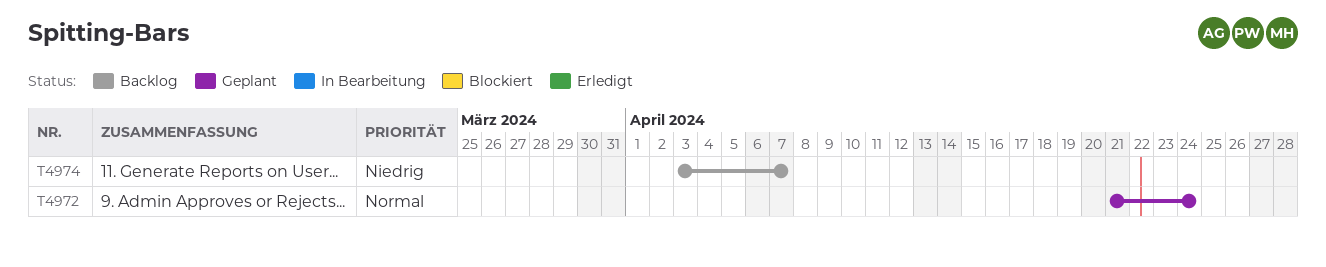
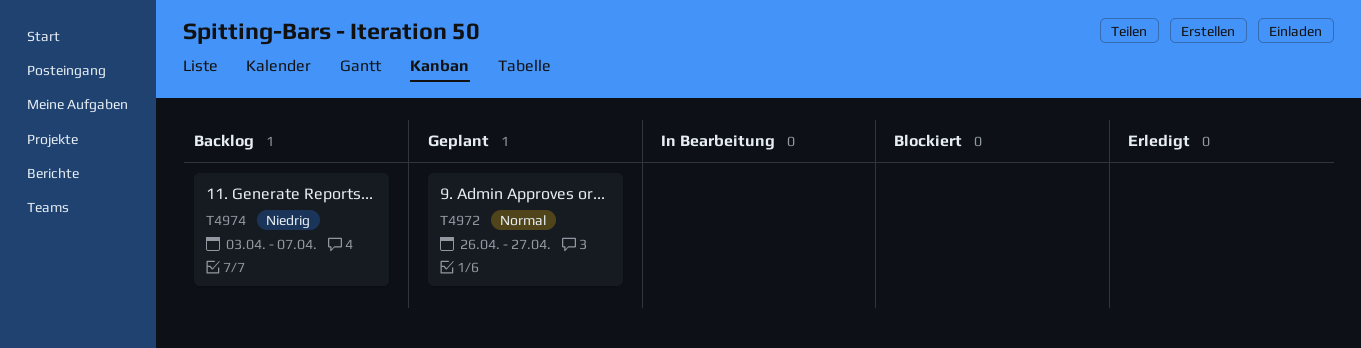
T4972, start: Apr 21 -> Apr 26
T4972, due: Apr 24 -> Apr 27

